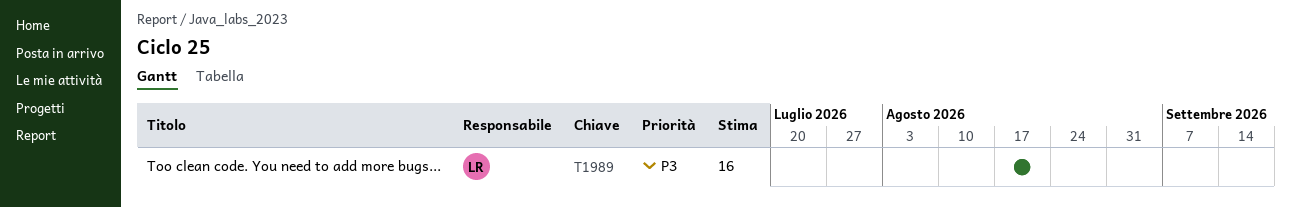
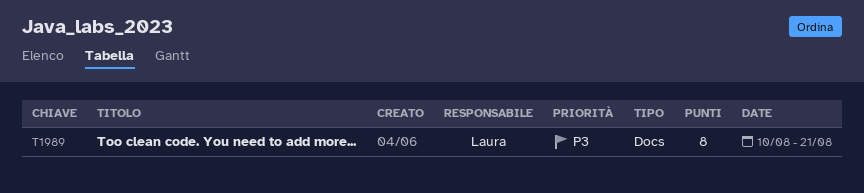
T1989, estimate: 16 -> 8
T1989, start: Aug 17 -> Aug 10

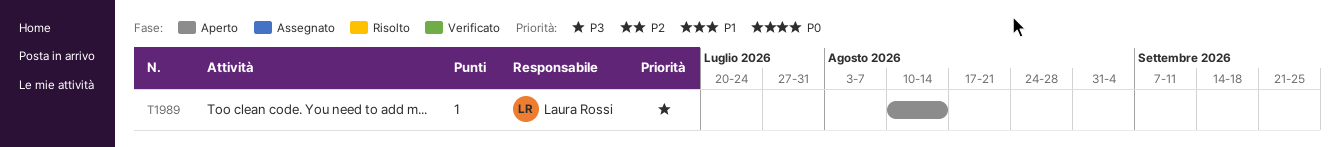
T1989, estimate: 8 -> 1
T1989, due: Aug 21 -> Aug 14

